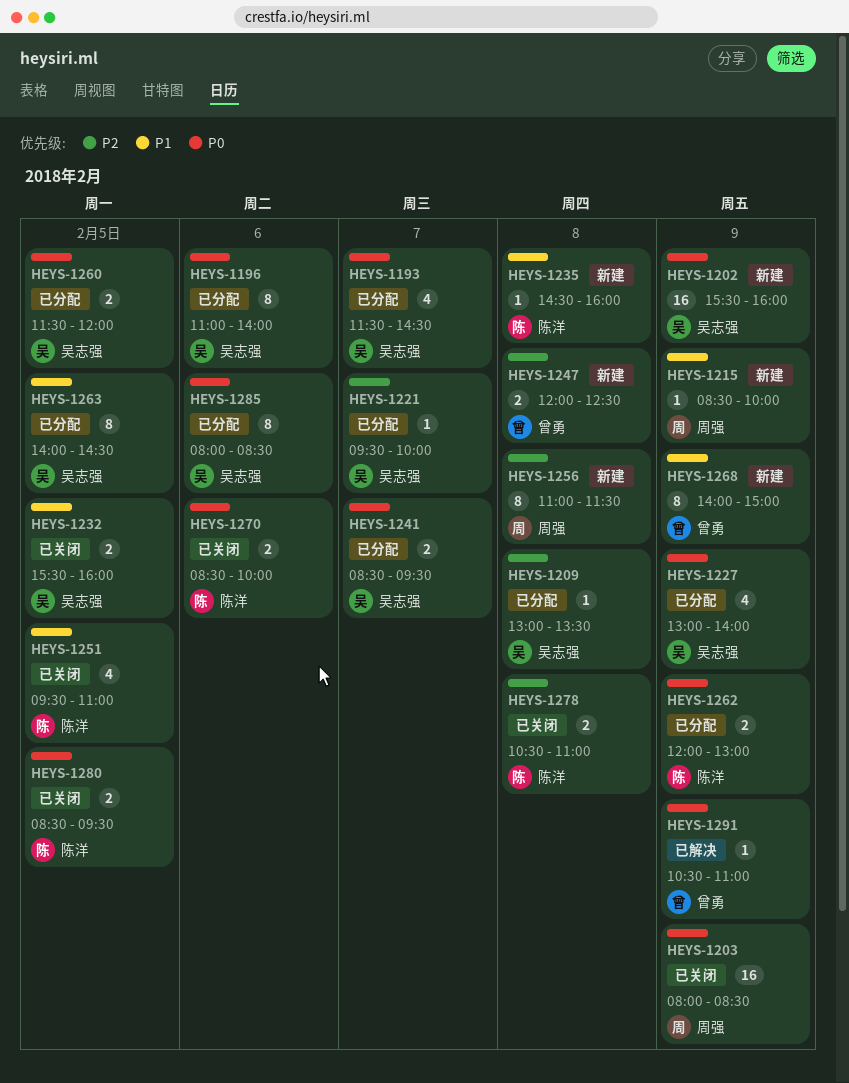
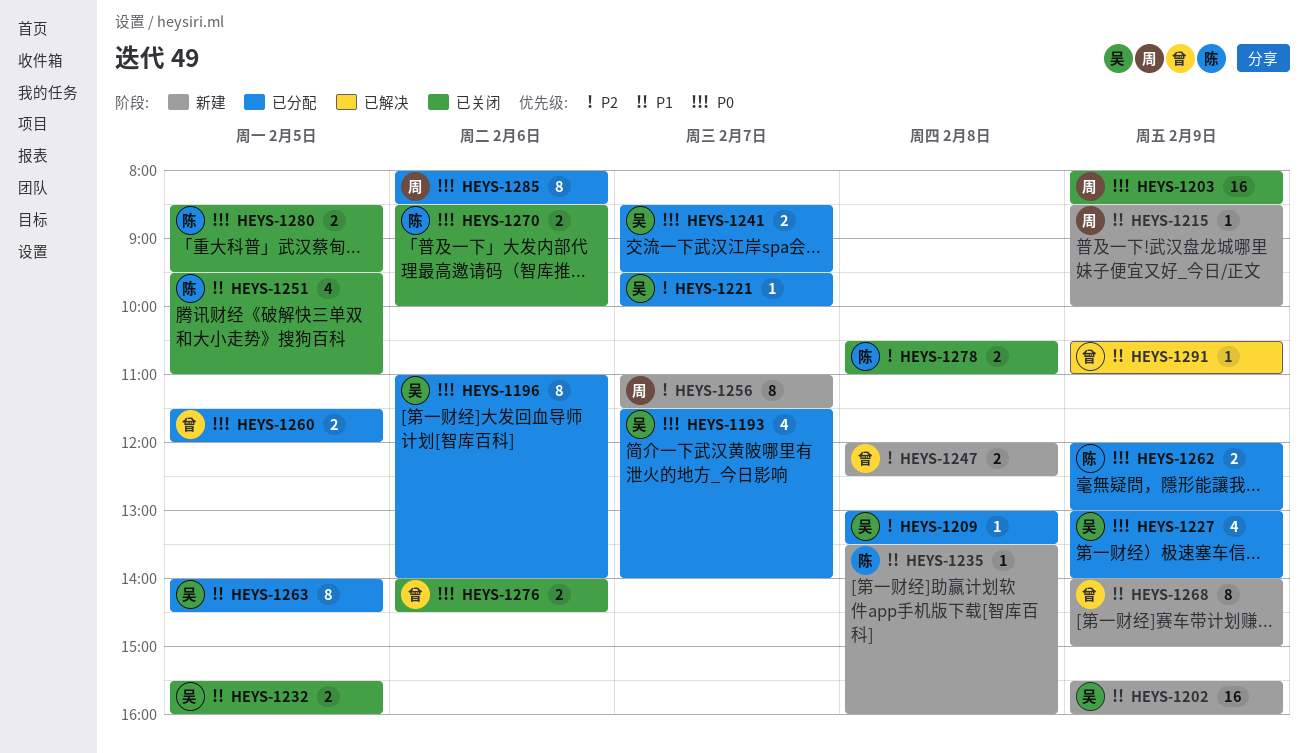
HEYS-1193, ends: 14:30 -> 14:00
HEYS-1202, priority: P0 -> P1
HEYS-1235, begins: 14:30 -> 13:30
HEYS-1256, day: Feb 8 -> Feb 7
HEYS-1260, owner: 吴志强 -> 曾勇
HEYS-1276: none -> present
HEYS-1285, owner: 吴志强 -> 周强
HEYS-1291, priority: P0 -> P1

